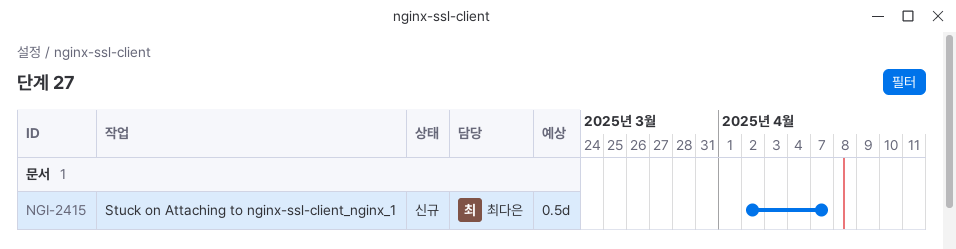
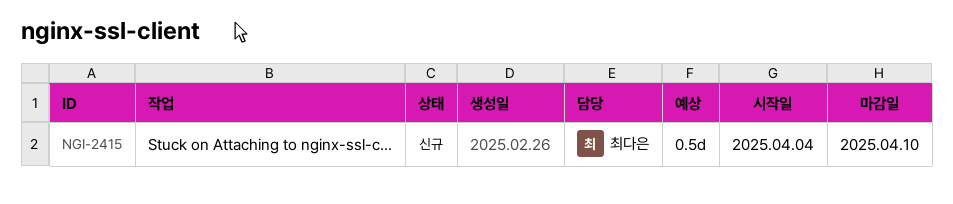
NGI-2415, start: Apr 2 -> Apr 4
NGI-2415, due: Apr 7 -> Apr 10

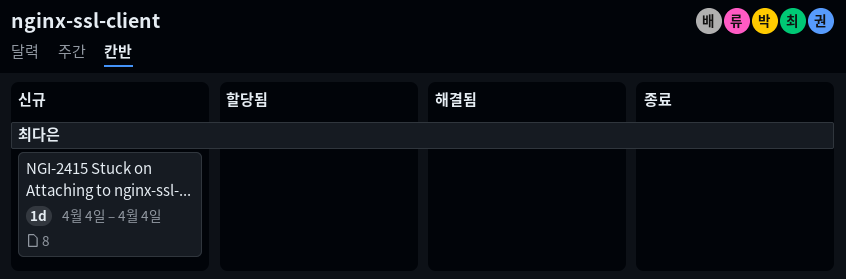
NGI-2415, estimate: 0.5d -> 1d
NGI-2415, due: Apr 10 -> Apr 4

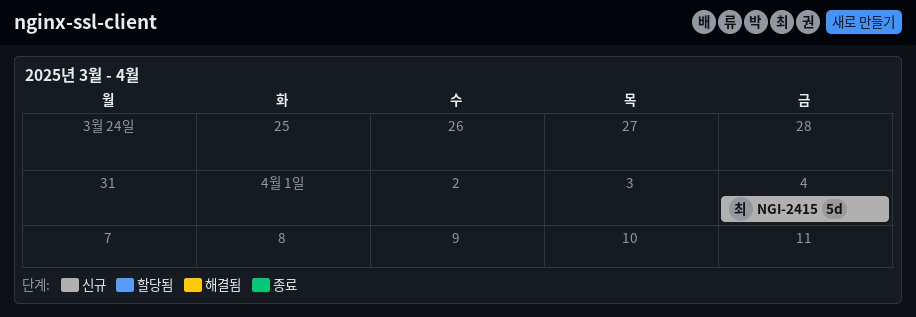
NGI-2415, estimate: 1d -> 5d

